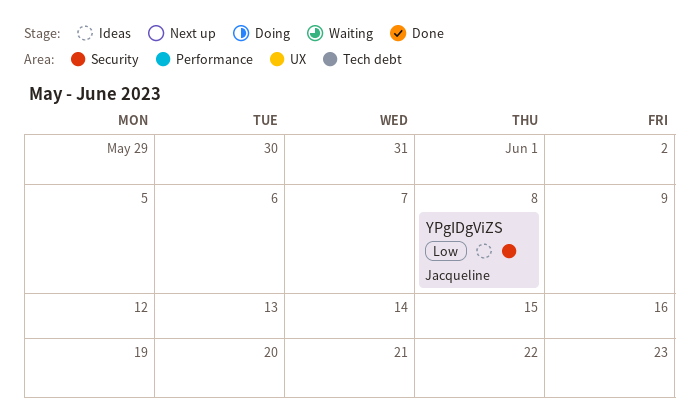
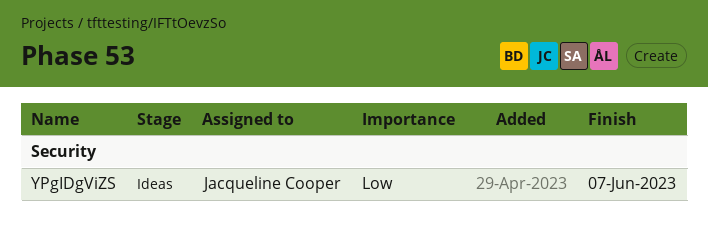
YPgIDgViZS, due: Jun 8 -> Jun 7

